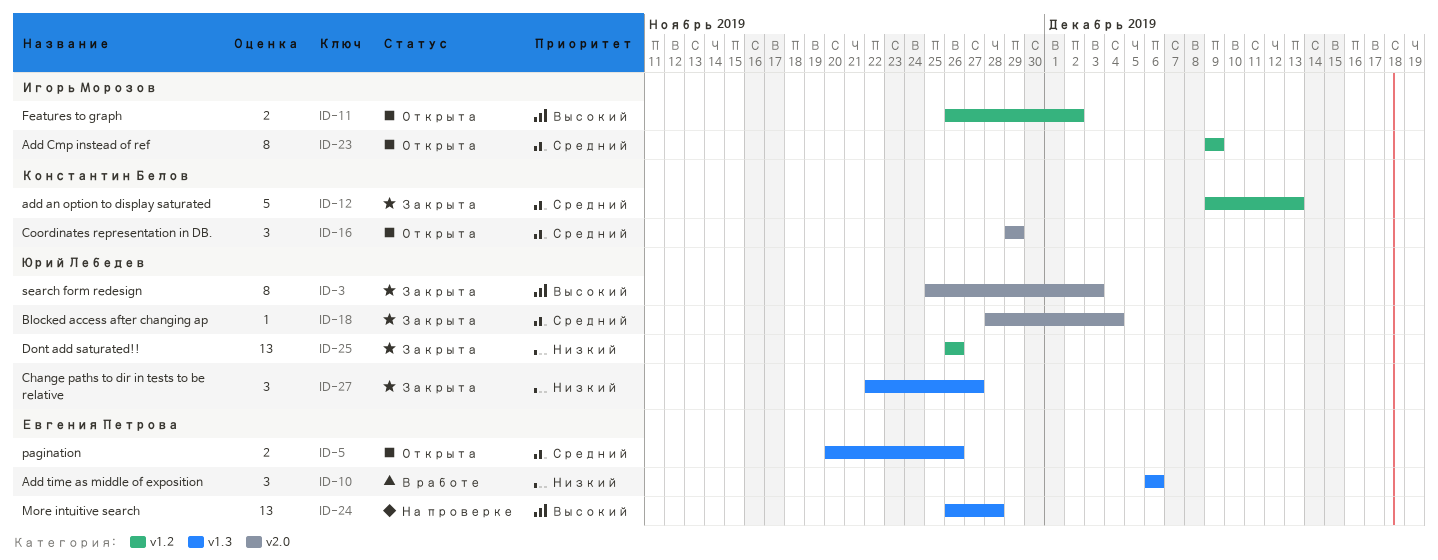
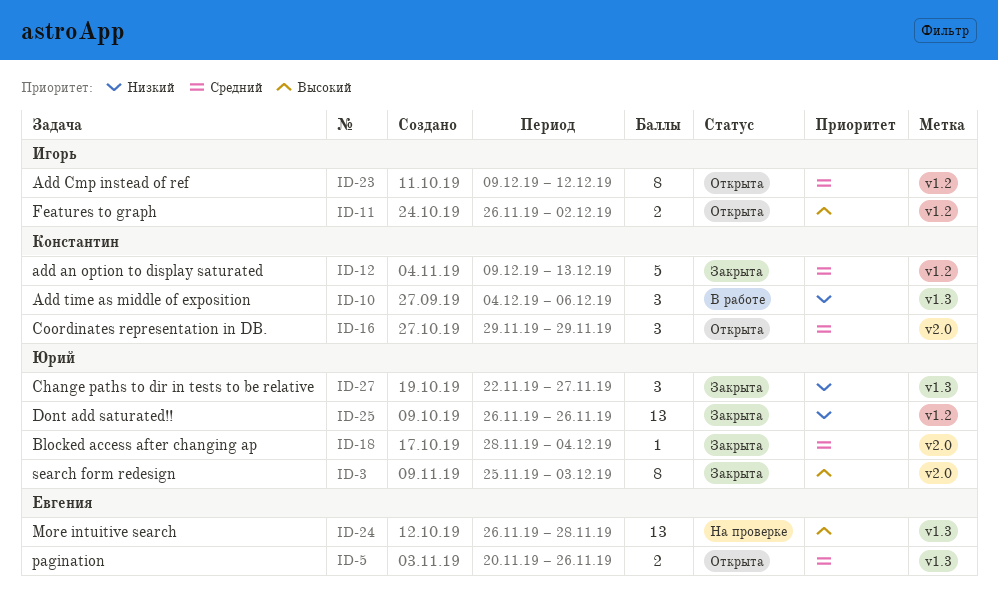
ID-10, owner: Евгения Петрова -> Константин Белов
ID-10, start: Dec 6 -> Dec 4
ID-23, due: Dec 9 -> Dec 12

